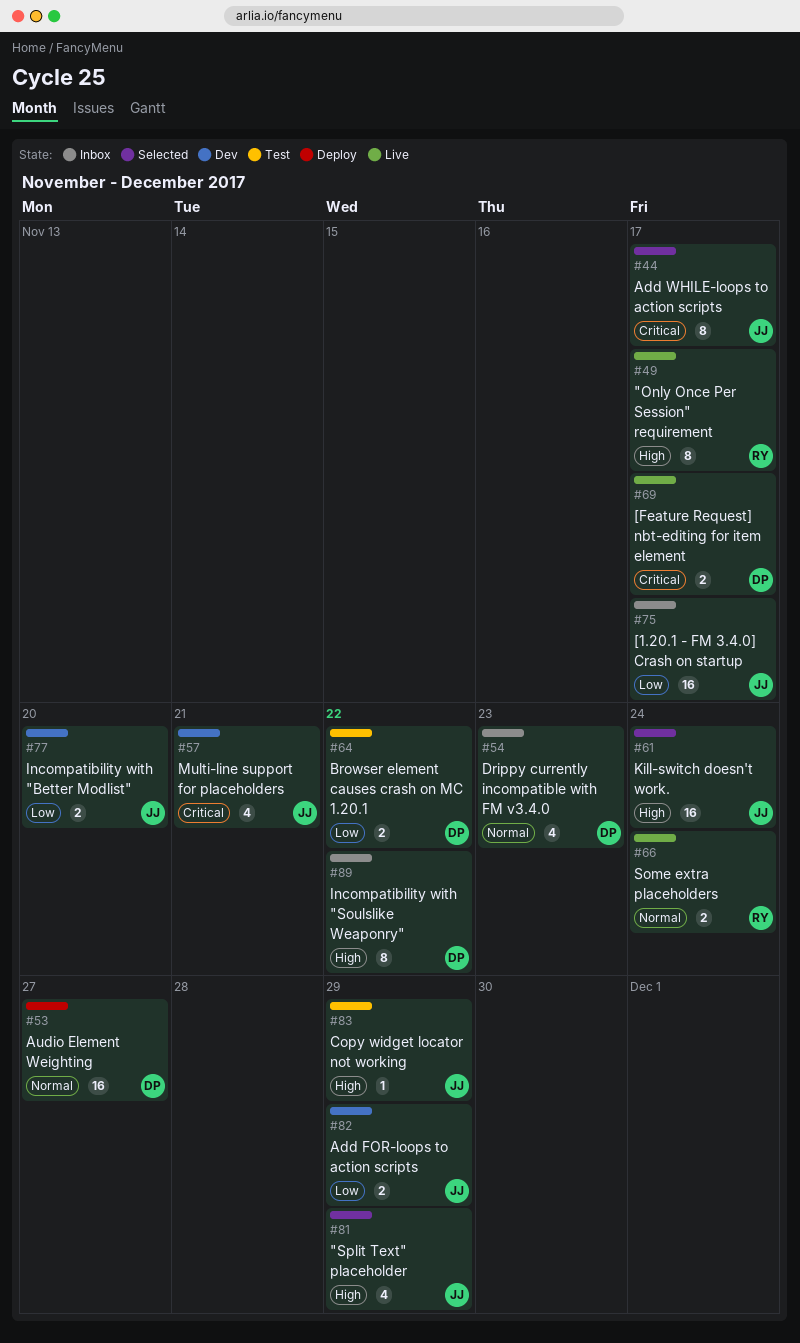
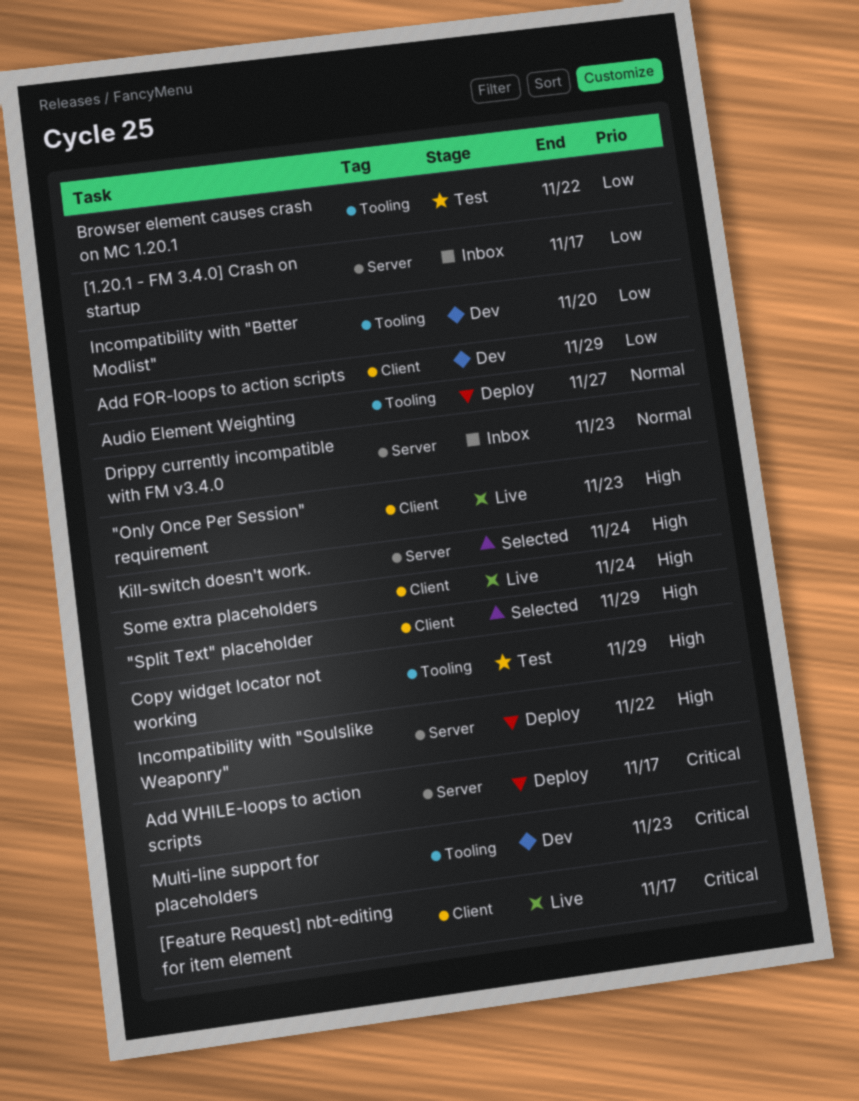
"Only Once Per Session" requirement, due: Nov 17 -> Nov 23
Add WHILE-loops to action scripts, status: Selected -> Deploy
Incompatibility with "Soulslike Weaponry", status: Inbox -> Deploy
Multi-line support for placeholders, due: Nov 21 -> Nov 23
Some extra placeholders, priority: Normal -> High

